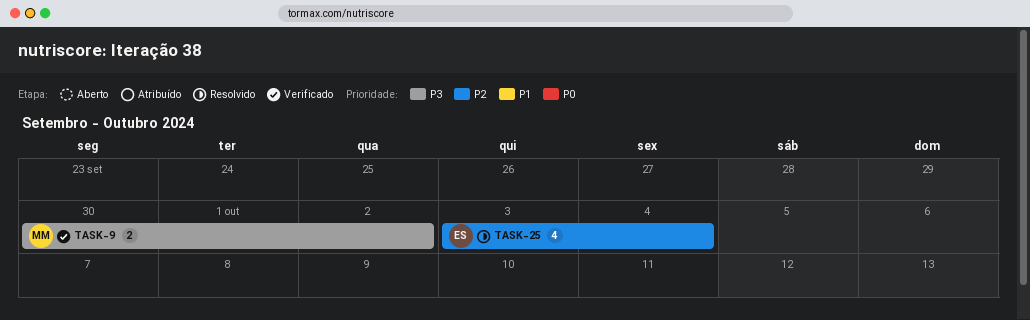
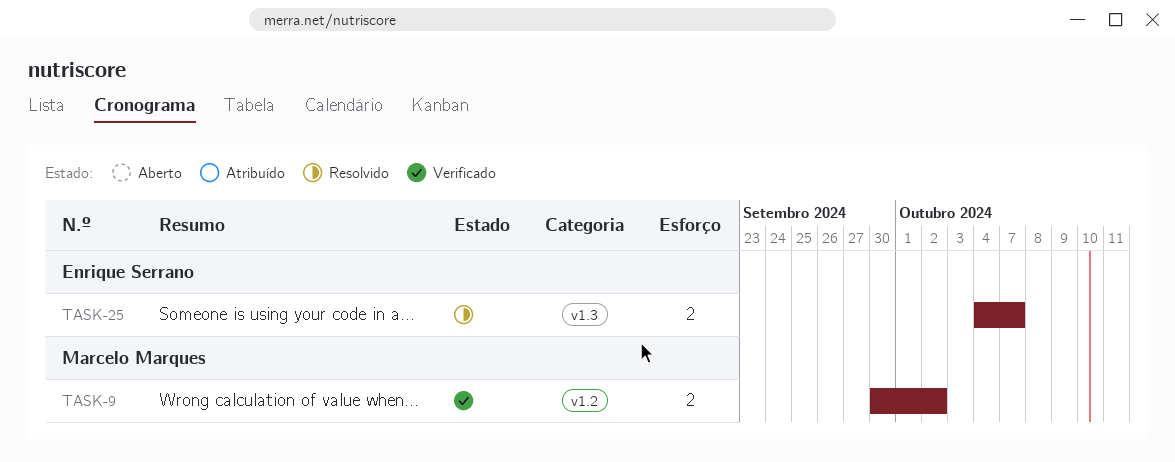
TASK-25, estimate: 4 -> 2
TASK-25, start: Oct 3 -> Oct 4
TASK-25, due: Oct 4 -> Oct 7

